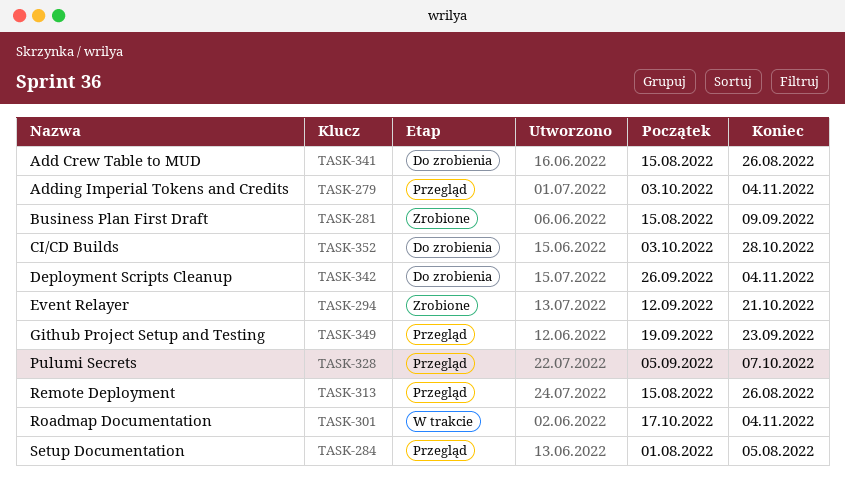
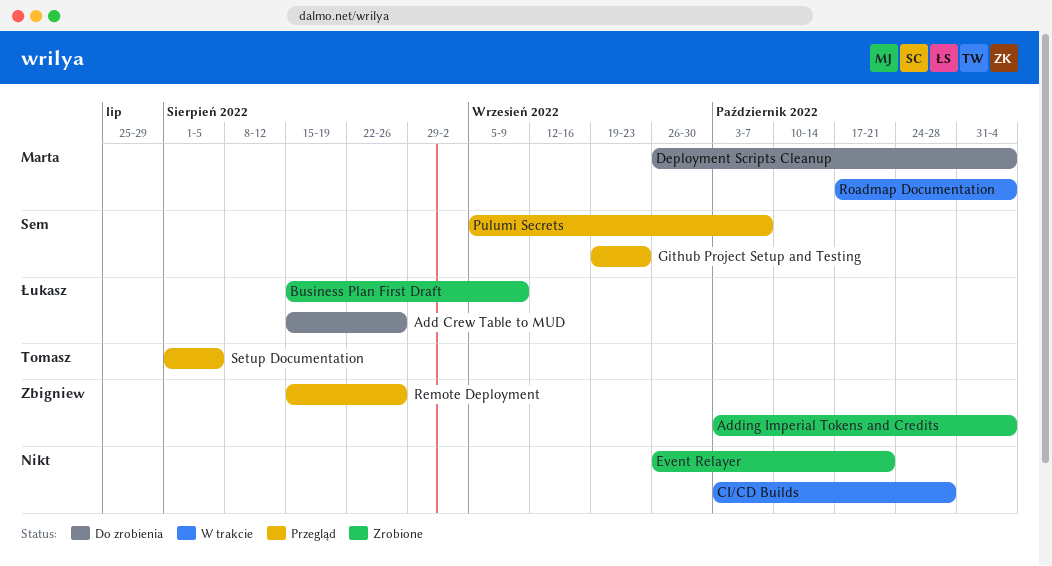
Adding Imperial Tokens and Credits, status: Przegląd -> Zrobione
CI/CD Builds, status: Do zrobienia -> W trakcie
Event Relayer, start: Sep 12 -> Sep 26

